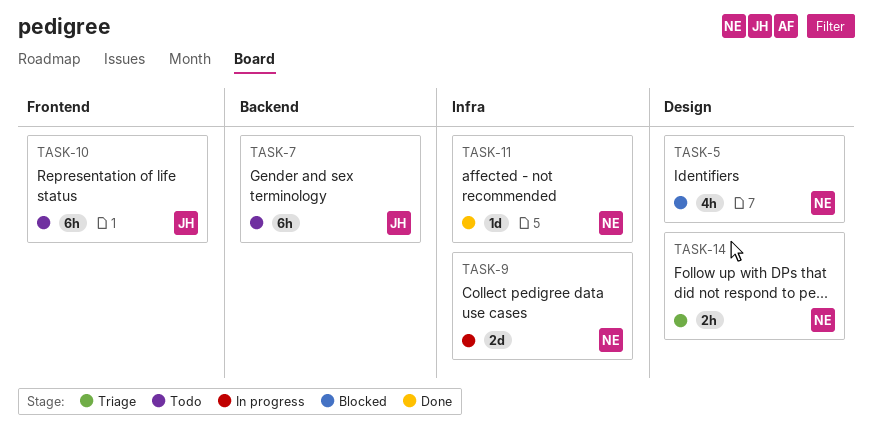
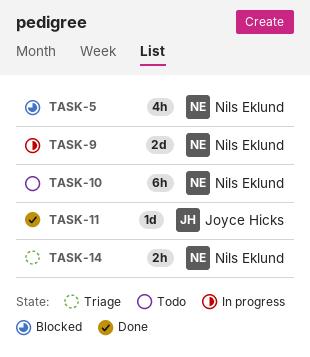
TASK-7: present -> none
TASK-10, owner: Joyce Hicks -> Nils Eklund
TASK-11, owner: Nils Eklund -> Joyce Hicks

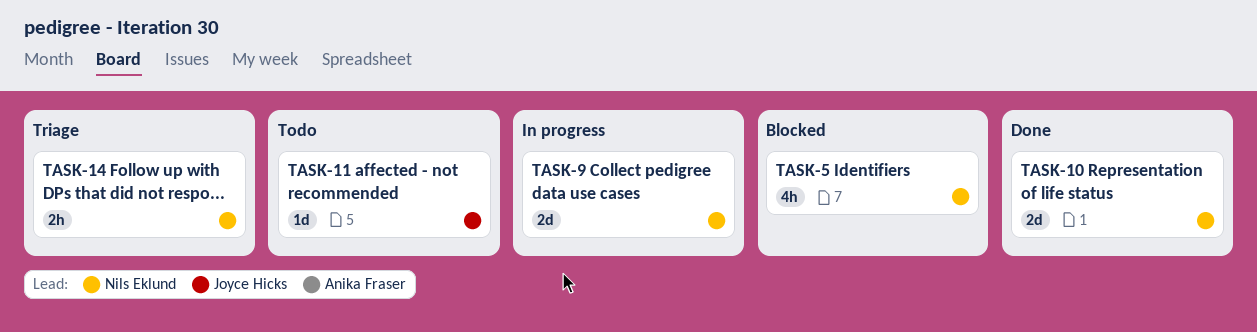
TASK-10, status: Todo -> Done
TASK-10, estimate: 6h -> 2d
TASK-11, status: Done -> Todo

